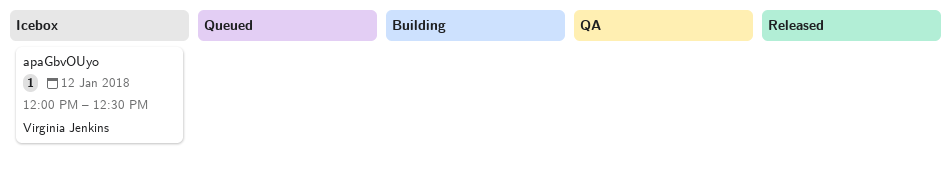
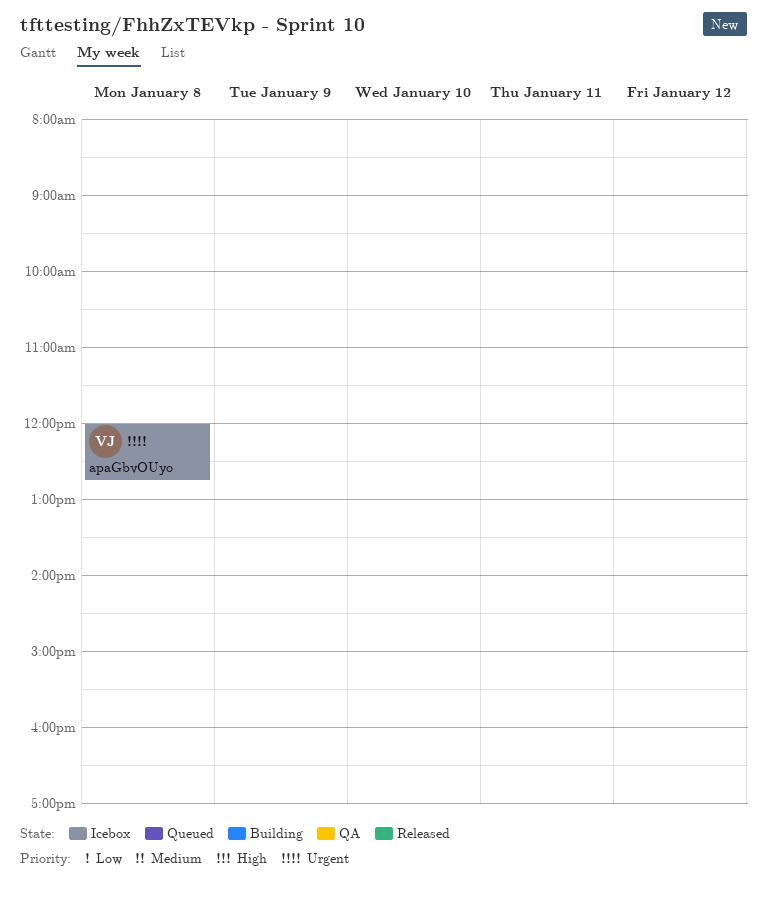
apaGbvOUyo, day: Jan 12 -> Jan 8
apaGbvOUyo, ends: 12:30 -> 12:45

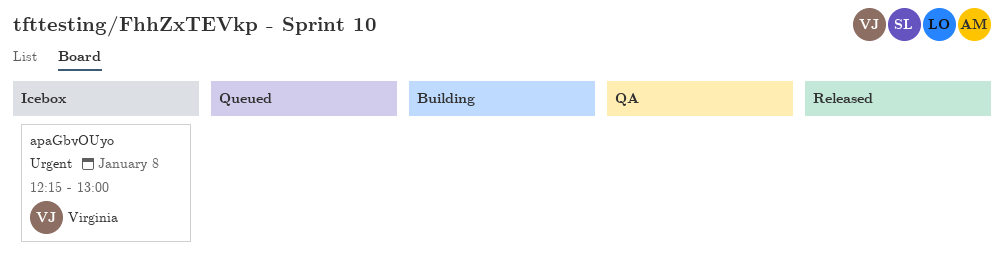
apaGbvOUyo, begins: 12:00 -> 12:15
apaGbvOUyo, ends: 12:45 -> 13:00

